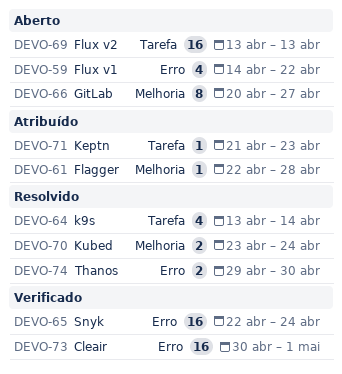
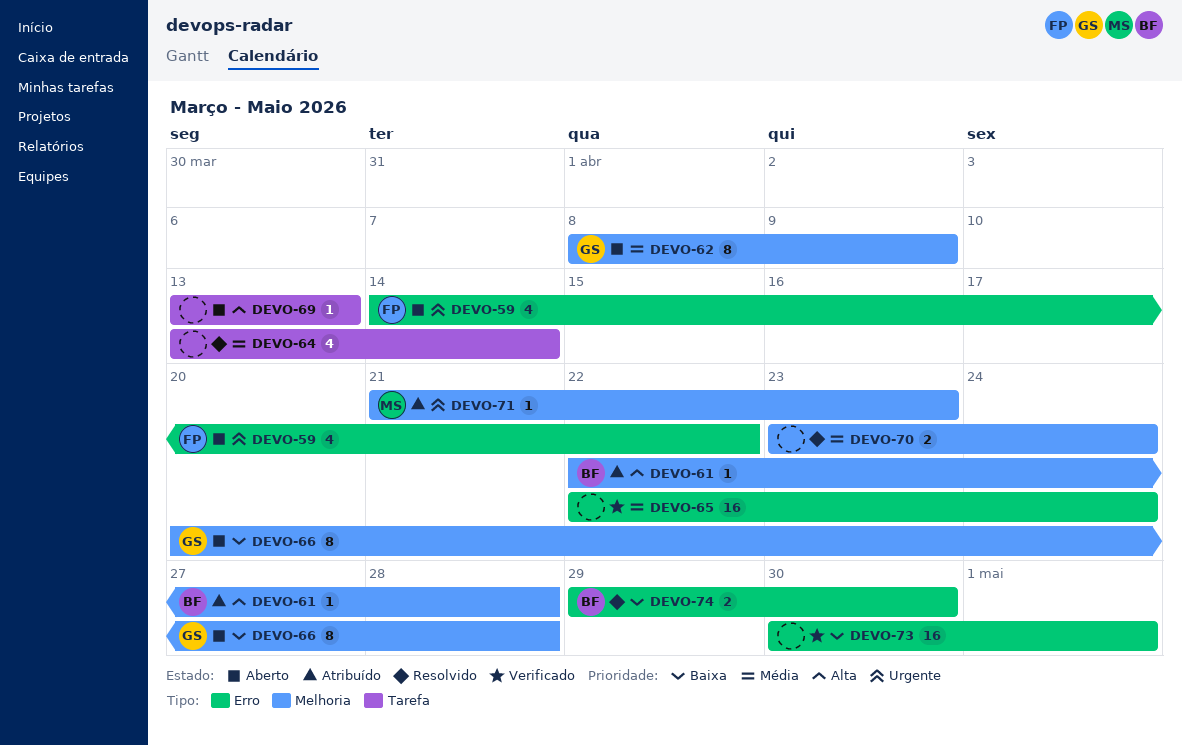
DEVO-62: none -> present
DEVO-66, due: Apr 27 -> Apr 28
DEVO-69, estimate: 16 -> 1
DEVO-71, label: Tarefa -> Melhoria

